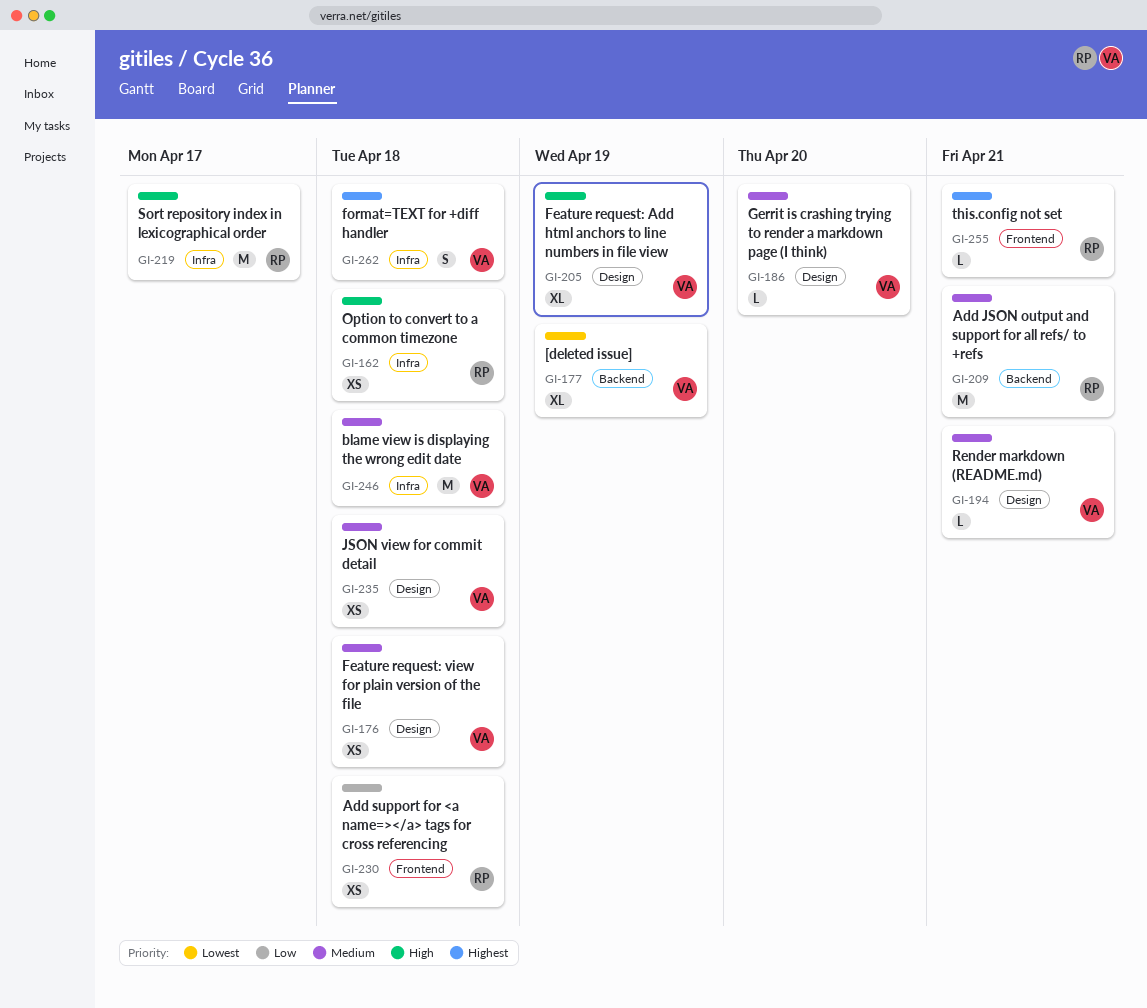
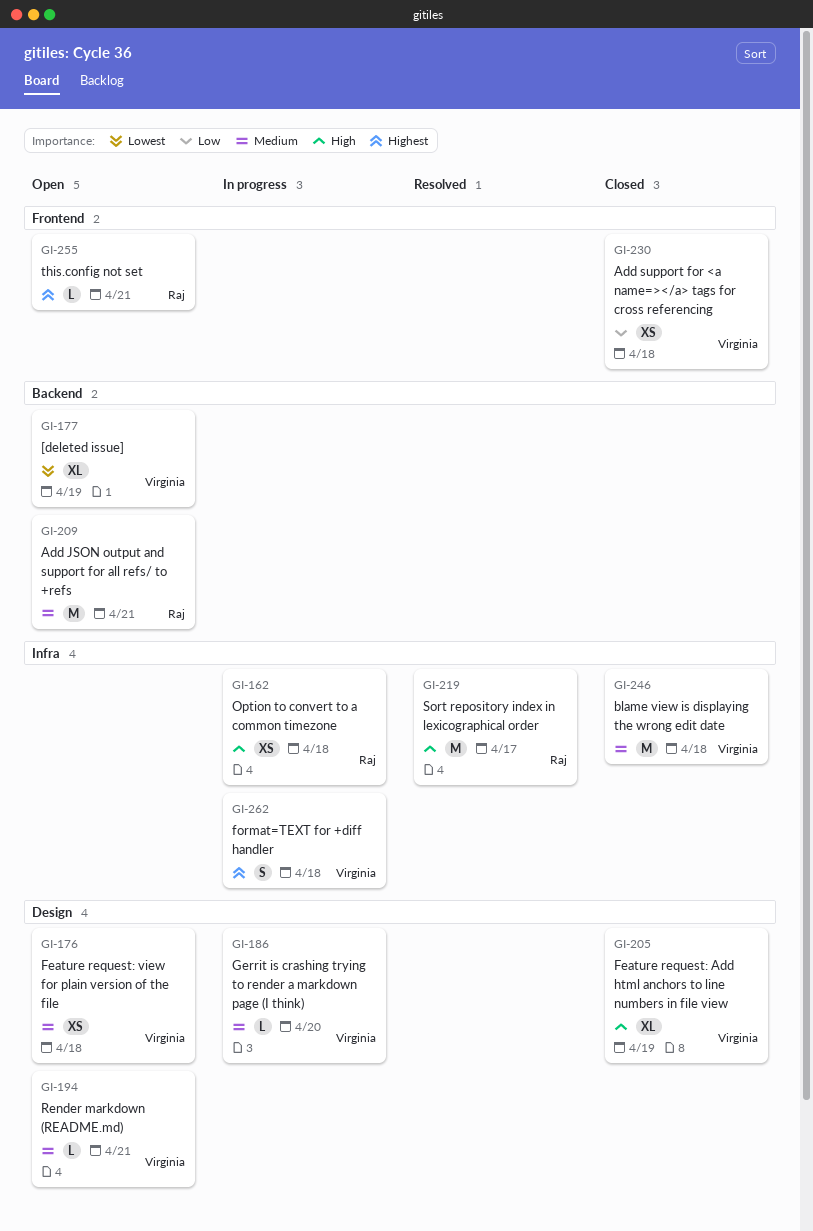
GI-230, owner: Raj -> Virginia
GI-235: present -> none

